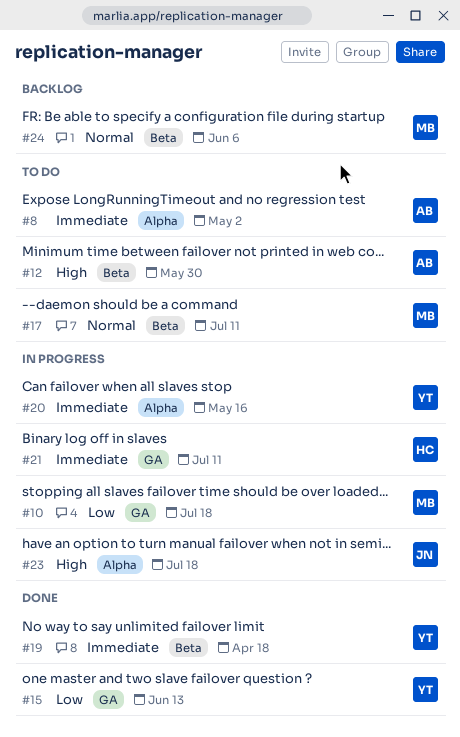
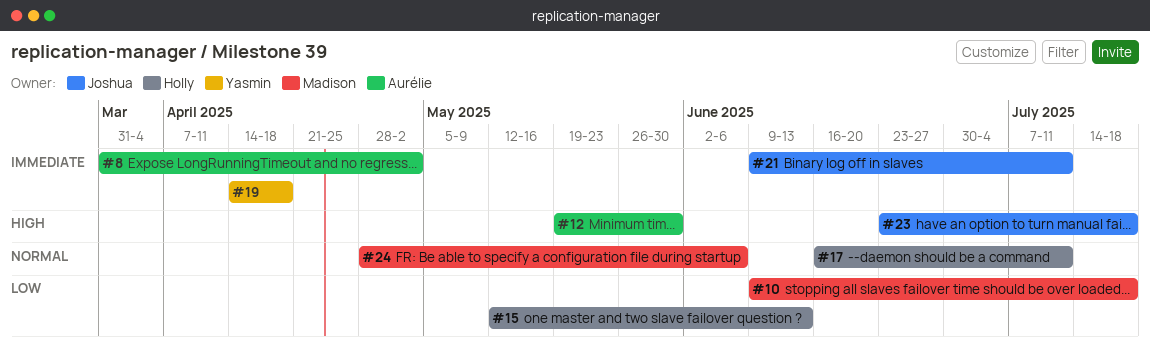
#15, owner: Yasmin -> Holly
#17, owner: Madison -> Holly
#20: present -> none
#21, owner: Holly -> Joshua

